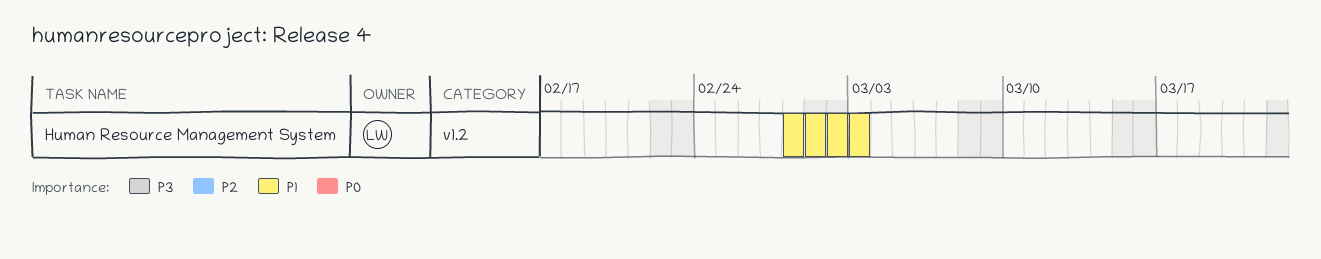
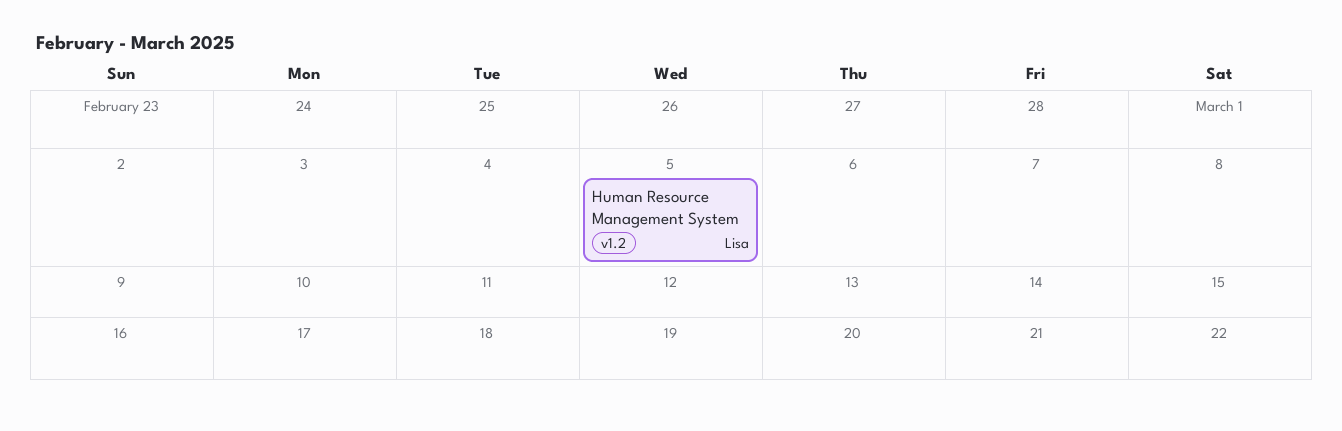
Human Resource Management System, due: Mar 3 -> Mar 5

